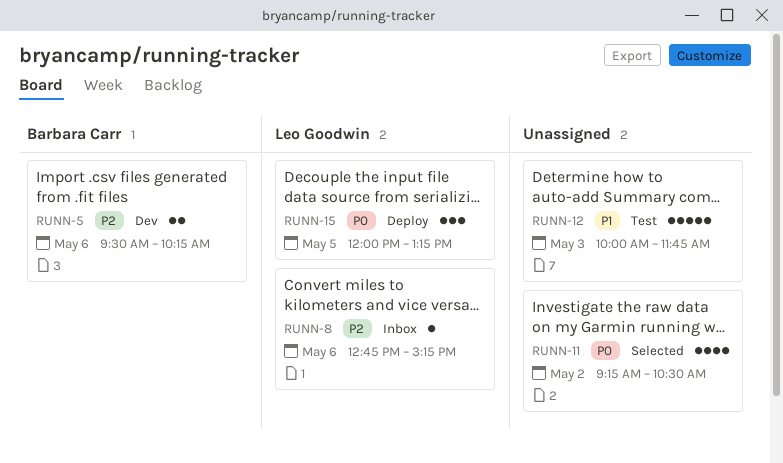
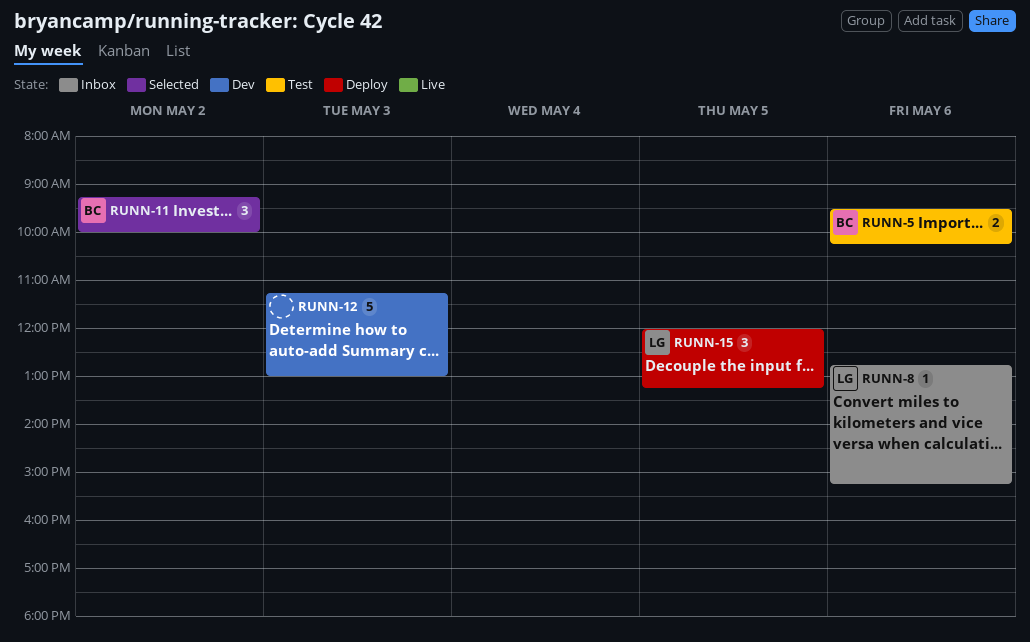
RUNN-5, status: Dev -> Test
RUNN-11, owner: none -> Barbara Carr
RUNN-11, estimate: 4 -> 3
RUNN-11, ends: 10:30 -> 10:00
RUNN-12, status: Test -> Dev
RUNN-12, begins: 10:00 -> 11:15
RUNN-12, ends: 11:45 -> 13:00

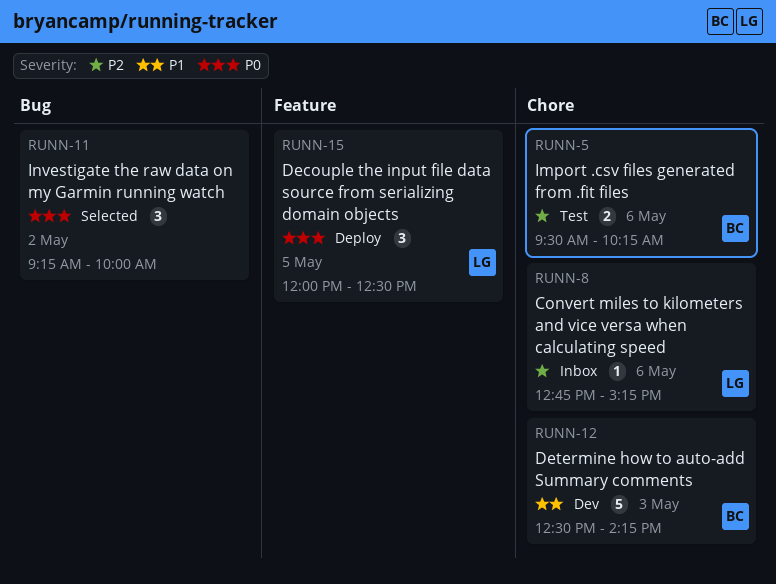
RUNN-11, owner: BC -> none
RUNN-12, owner: none -> BC
RUNN-12, begins: 11:15 -> 12:30
RUNN-12, ends: 13:00 -> 14:15
RUNN-15, ends: 13:15 -> 12:30

